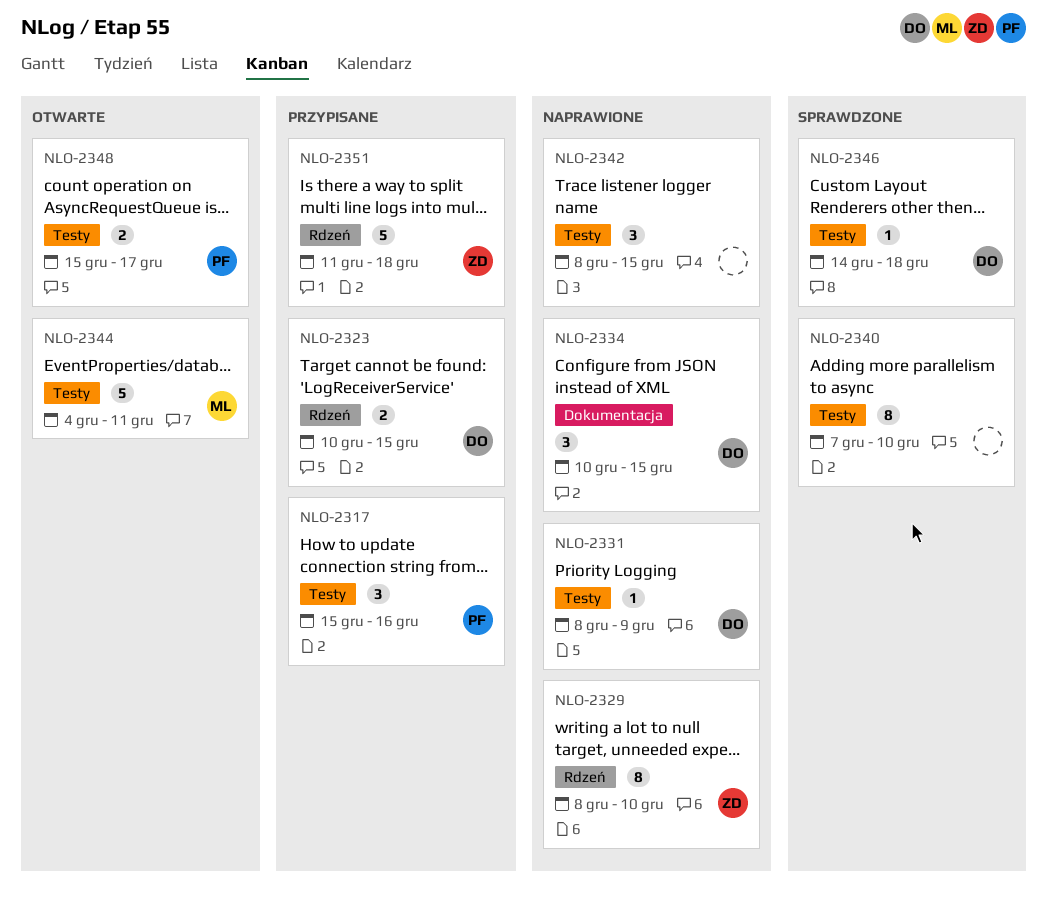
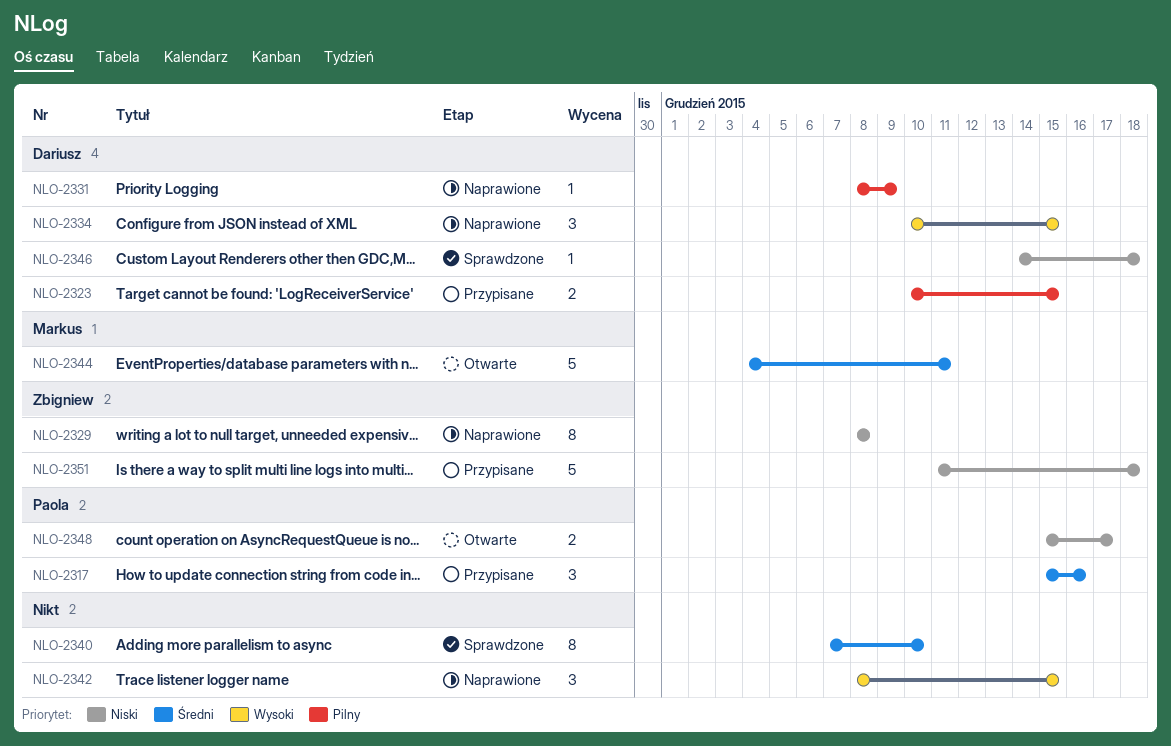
NLO-2329, due: Dec 10 -> Dec 8

